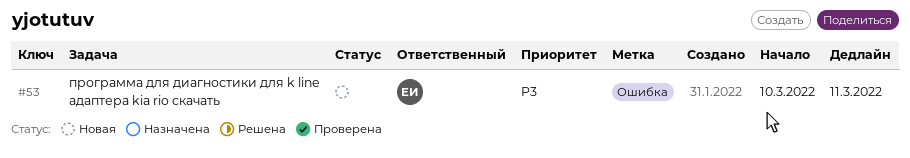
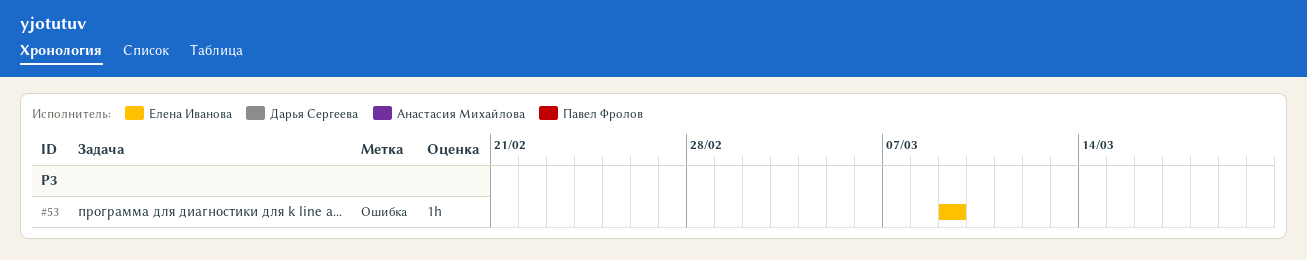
#53, start: Mar 10 -> Mar 9
#53, due: Mar 11 -> Mar 9

